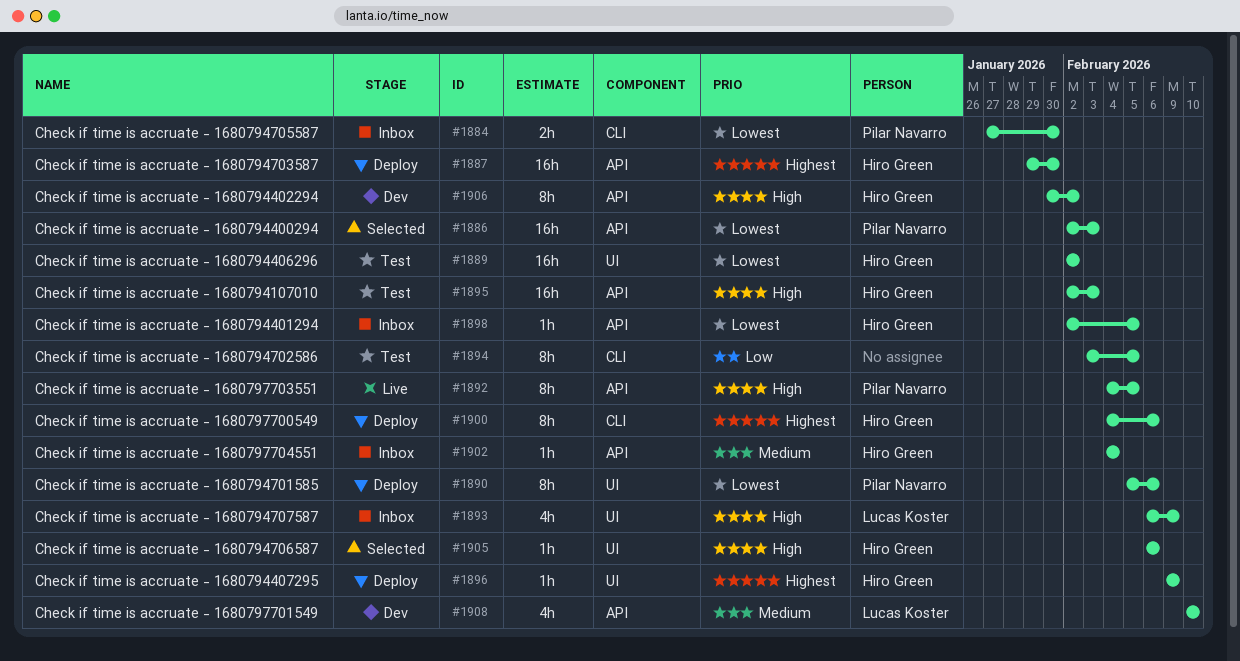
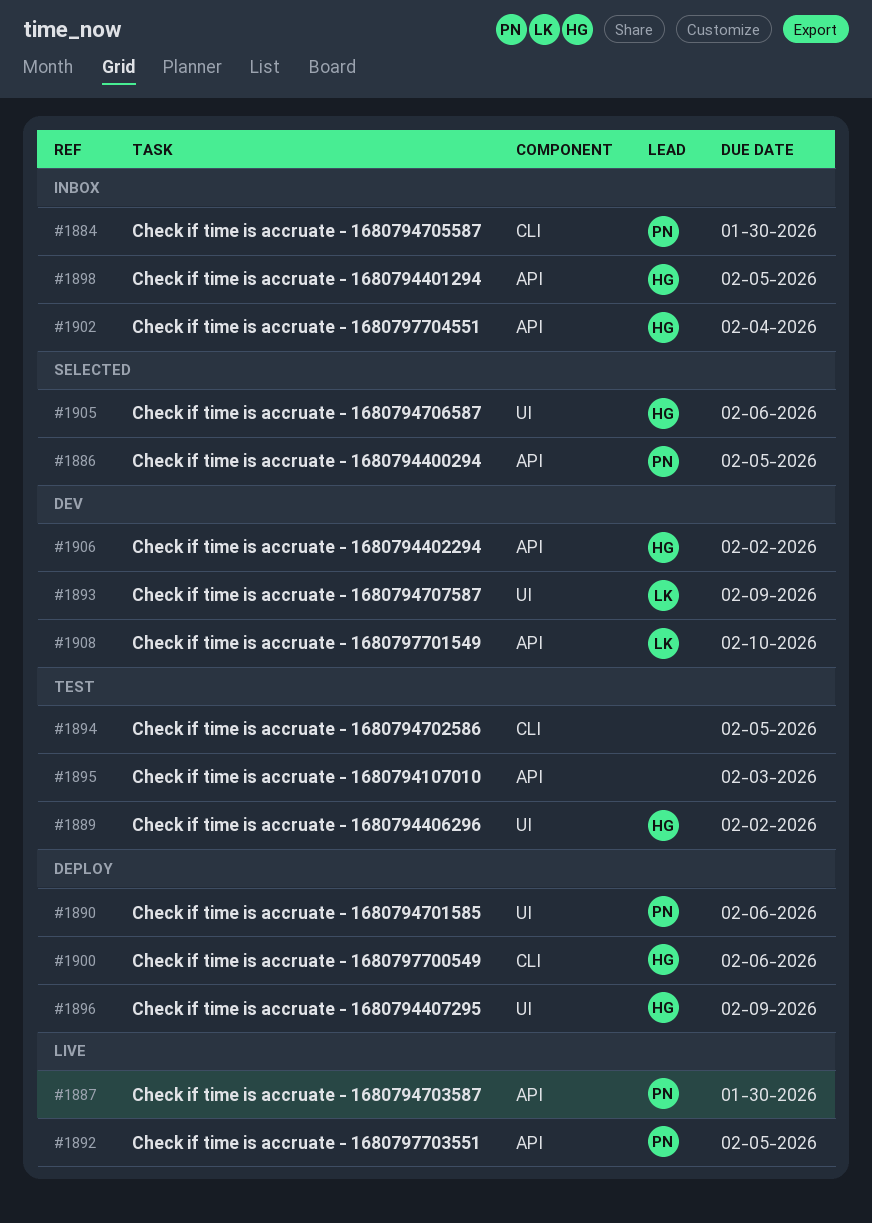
#1886, due: Feb 3 -> Feb 5
#1887, status: Deploy -> Live
#1887, owner: Hiro Green -> Pilar Navarro
#1893, status: Inbox -> Dev
#1895, owner: Hiro Green -> none

